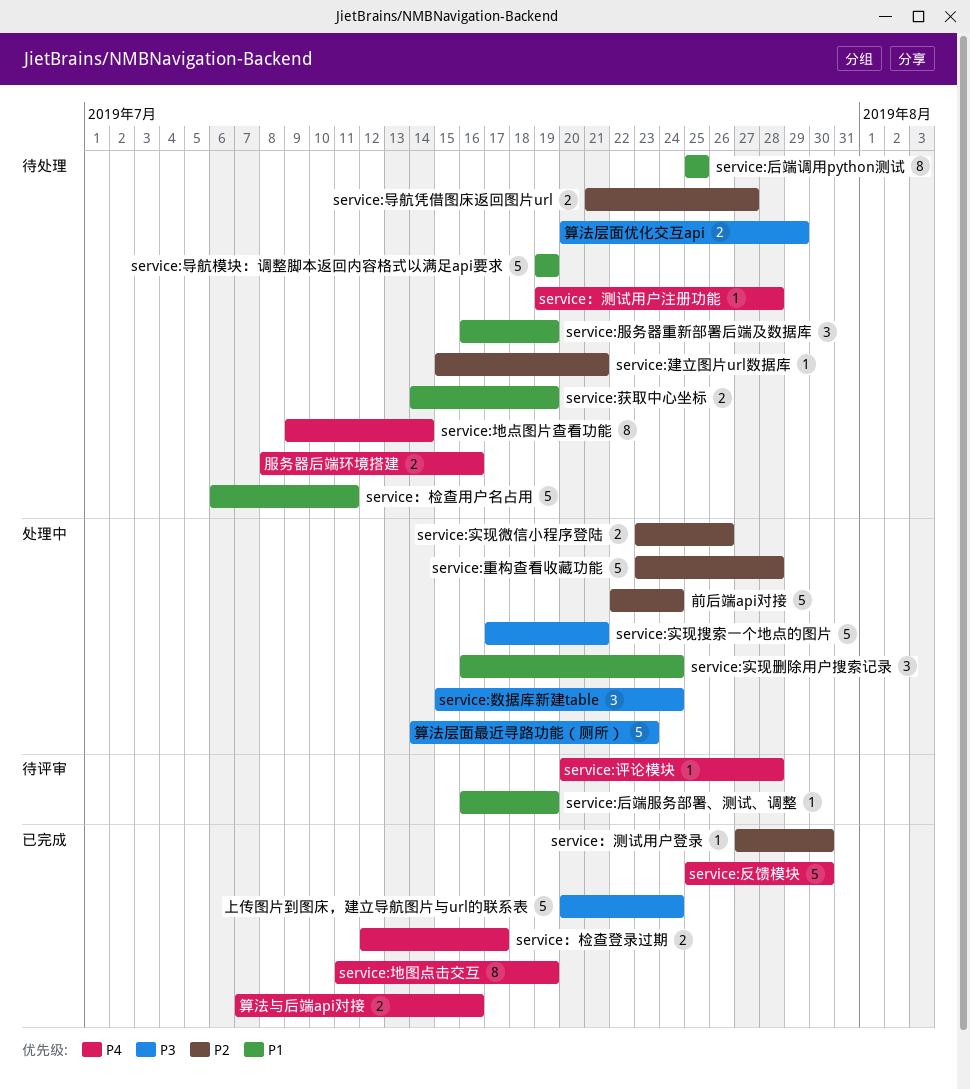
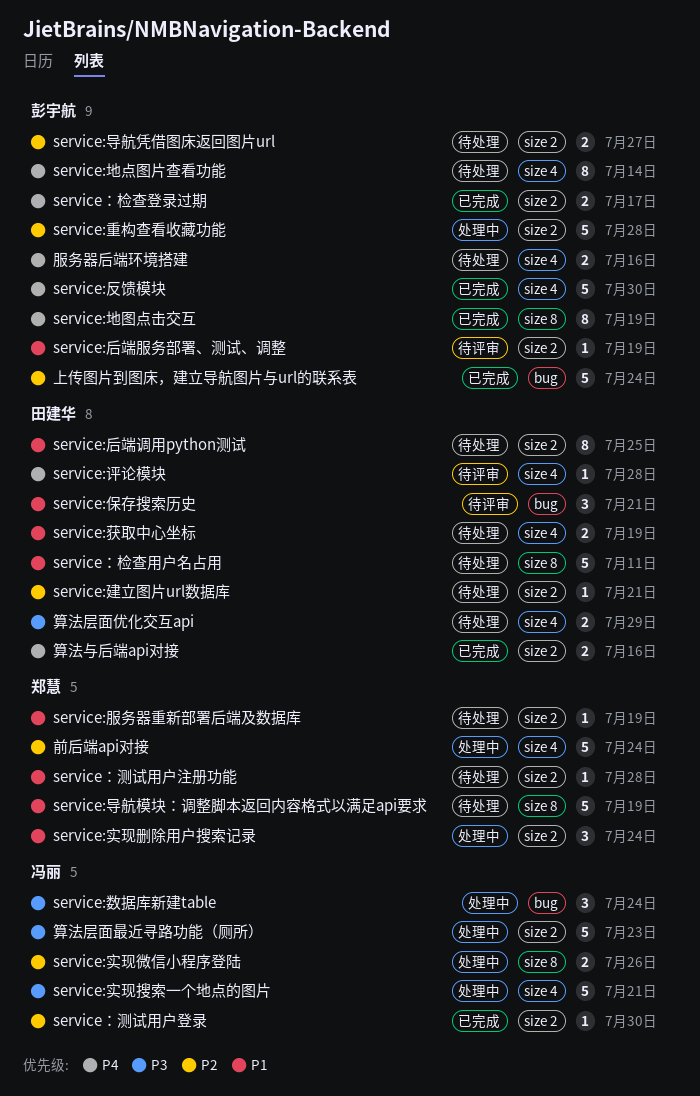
service:保存搜索历史: none -> present
service:服务器重新部署后端及数据库, estimate: 3 -> 1
service：测试用户注册功能, priority: P4 -> P1
上传图片到图床，建立导航图片与url的联系表, priority: P3 -> P2

